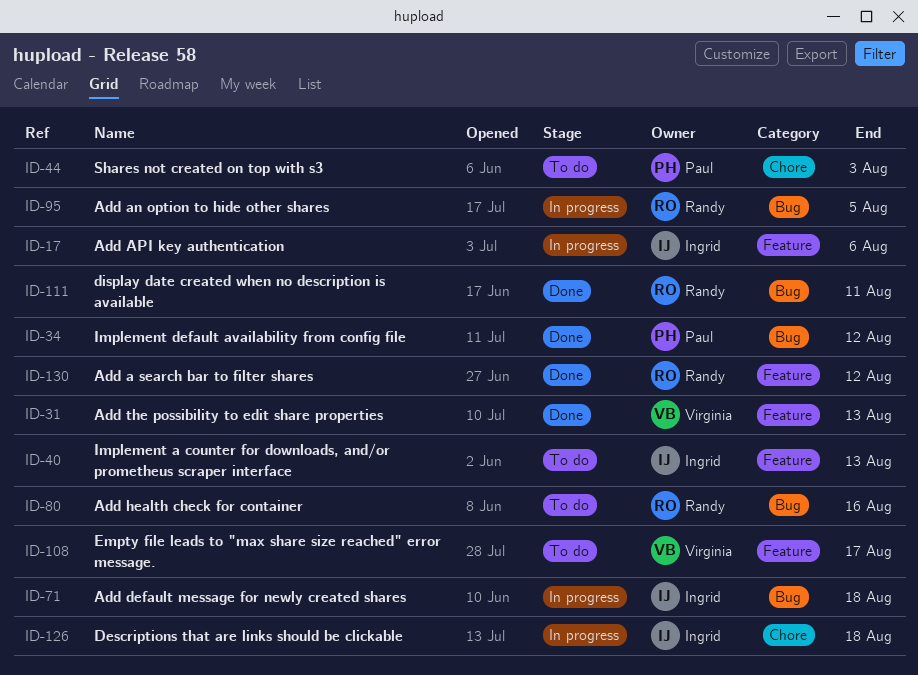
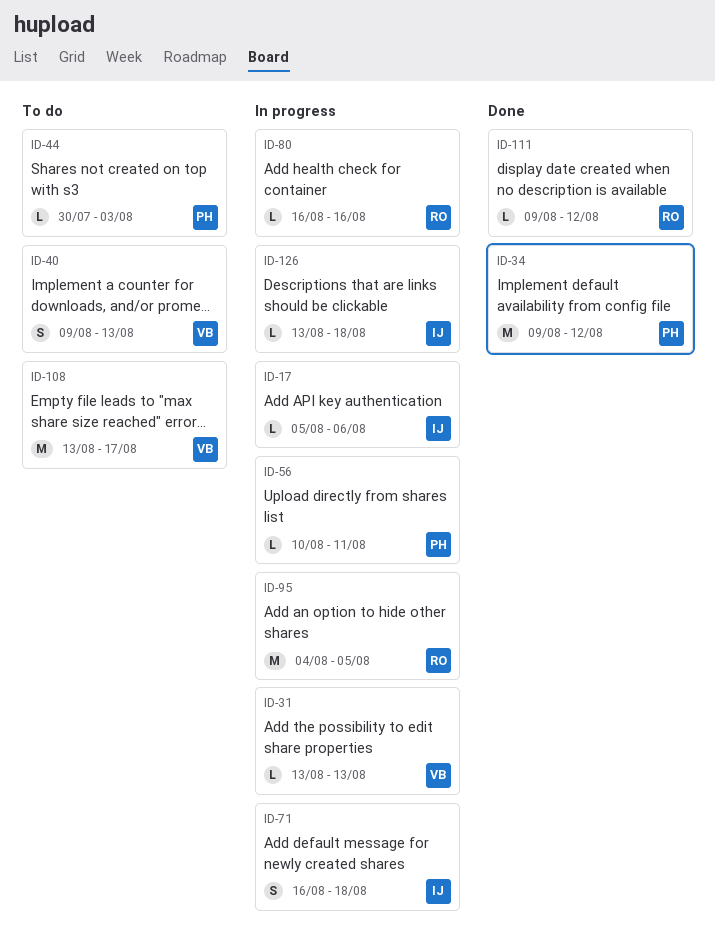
ID-31, status: Done -> In progress
ID-40, owner: Ingrid -> Virginia
ID-56: none -> present
ID-80, status: To do -> In progress
ID-111, due: Aug 11 -> Aug 12
ID-130: present -> none

